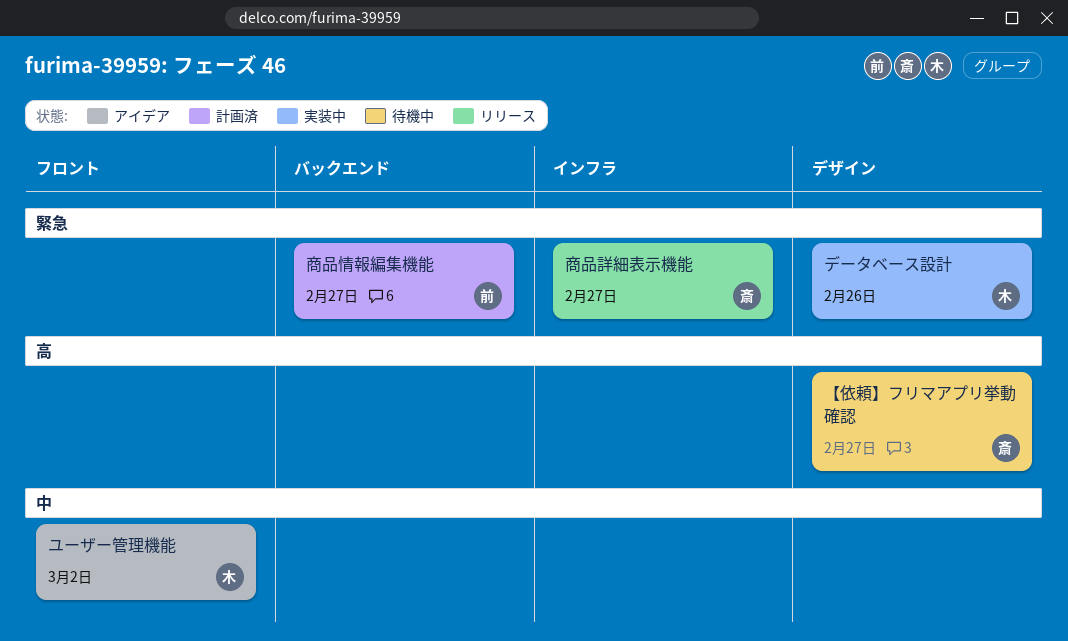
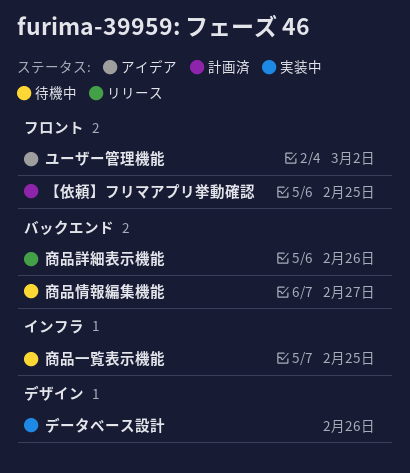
【依頼】フリマアプリ挙動確認, status: 待機中 -> 計画済
【依頼】フリマアプリ挙動確認, label: デザイン -> フロント
【依頼】フリマアプリ挙動確認, due: Feb 27 -> Feb 25
商品一覧表示機能: none -> present
商品情報編集機能, status: 計画済 -> 待機中
商品詳細表示機能, label: インフラ -> バックエンド
商品詳細表示機能, due: Feb 27 -> Feb 26

